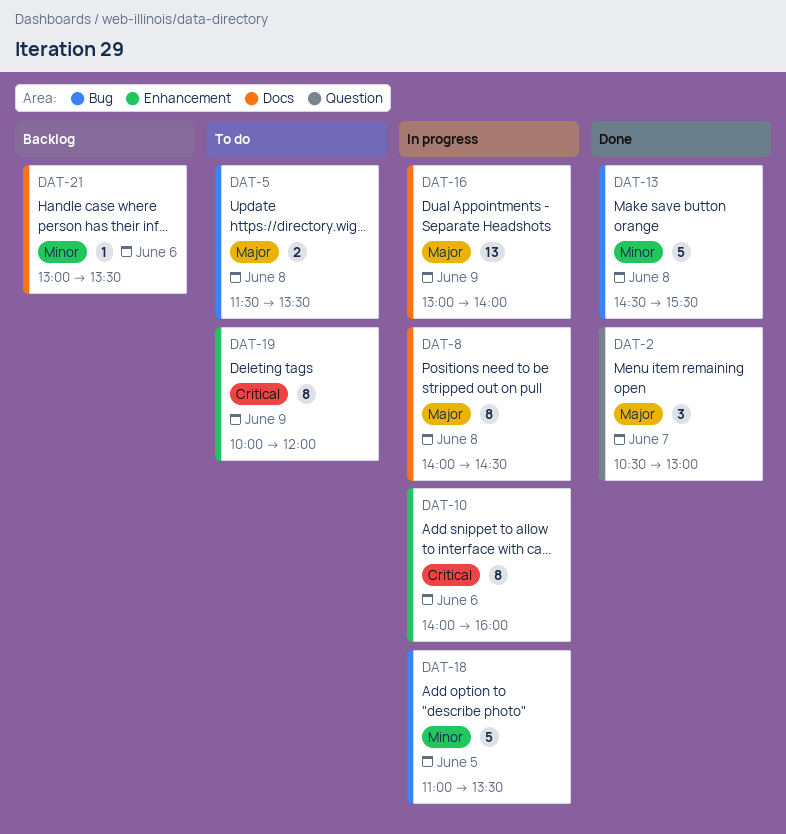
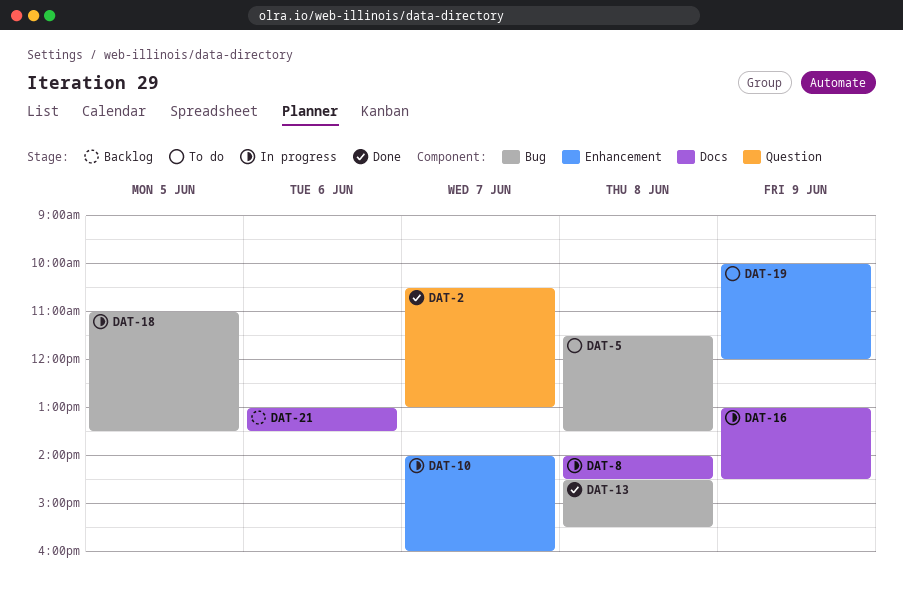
DAT-10, day: Jun 6 -> Jun 7
DAT-16, ends: 14:00 -> 14:30

